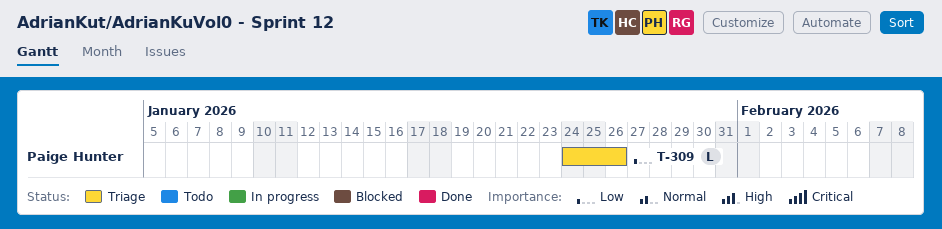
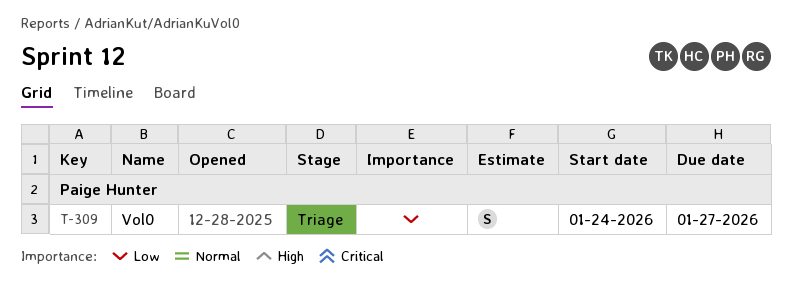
T-309, estimate: L -> S
T-309, due: Jan 26 -> Jan 27

